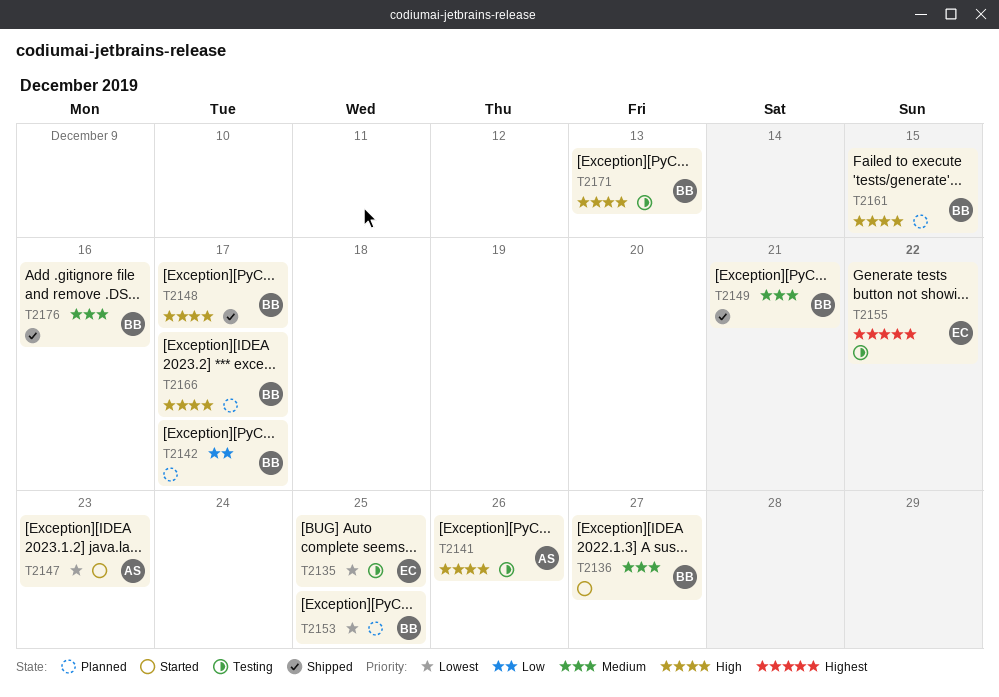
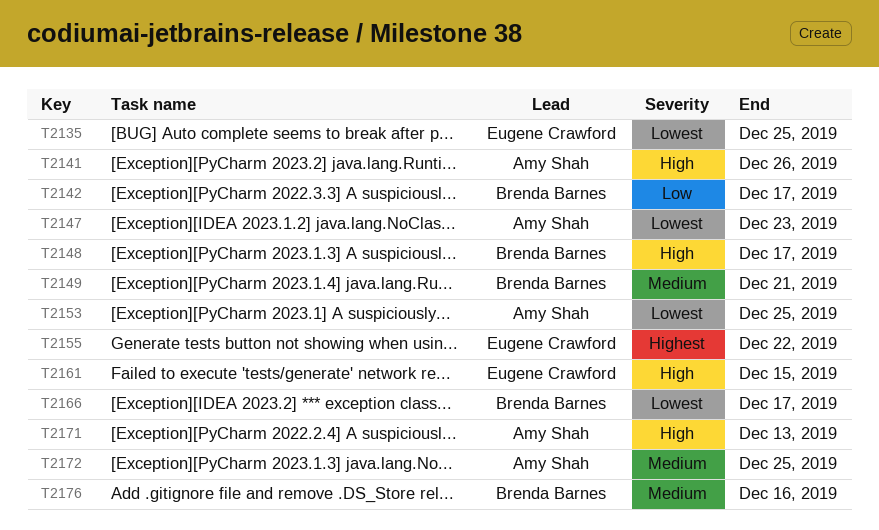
T2136: present -> none
T2153, owner: Brenda Barnes -> Amy Shah
T2161, owner: Brenda Barnes -> Eugene Crawford
T2166, priority: High -> Lowest
T2171, owner: Brenda Barnes -> Amy Shah
T2172: none -> present

